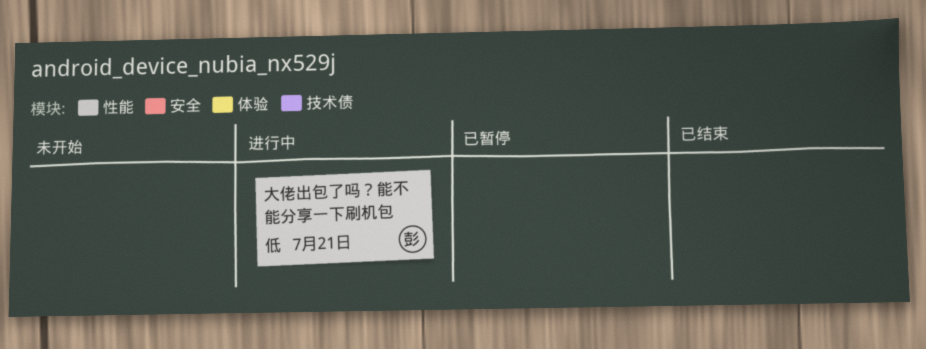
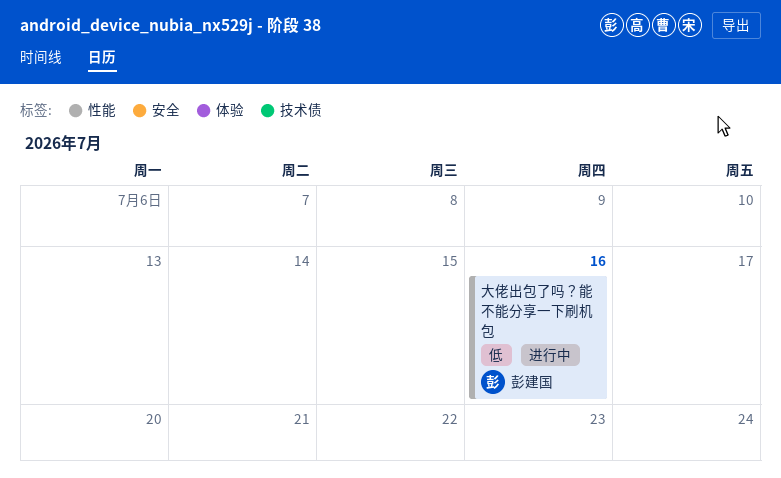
大佬出包了吗？能不能分享一下刷机包, due: Jul 21 -> Jul 16

